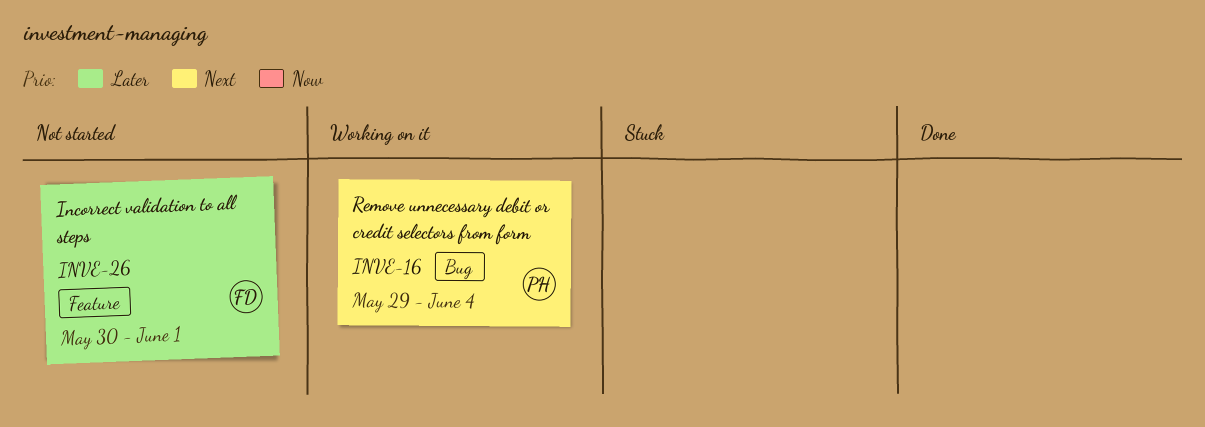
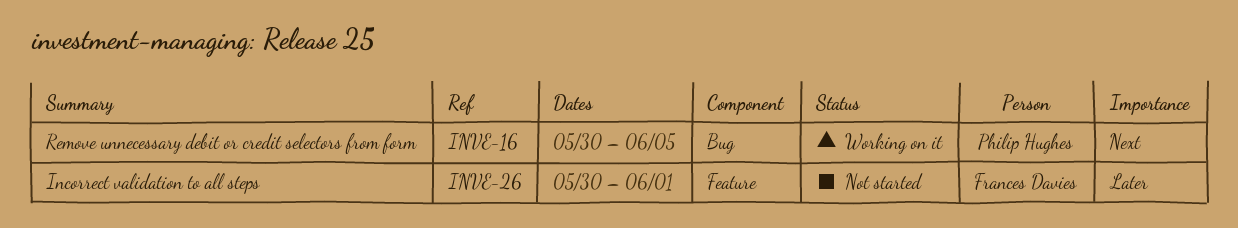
INVE-16, start: May 29 -> May 30
INVE-16, due: Jun 4 -> Jun 5

